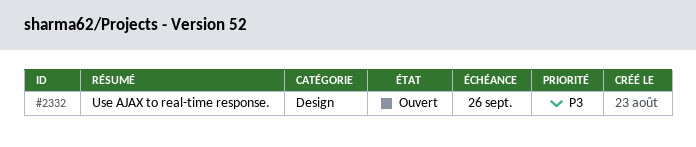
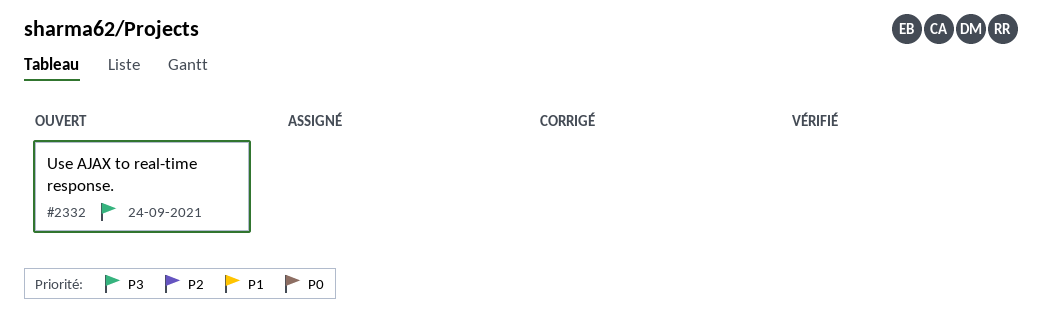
#2332, due: Sep 26 -> Sep 24

